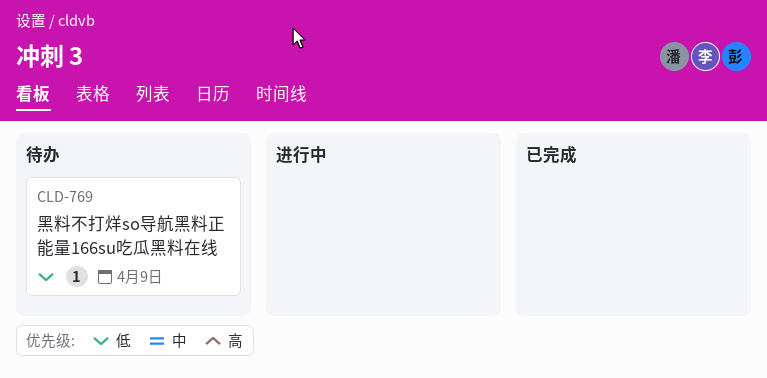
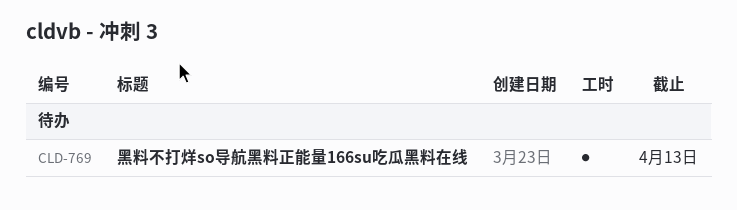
CLD-769, due: Apr 9 -> Apr 13

